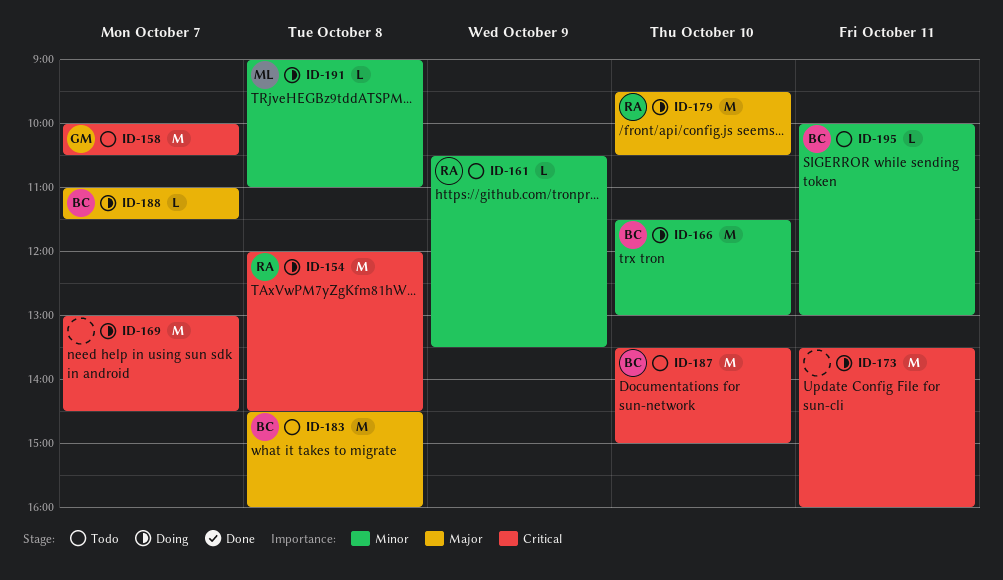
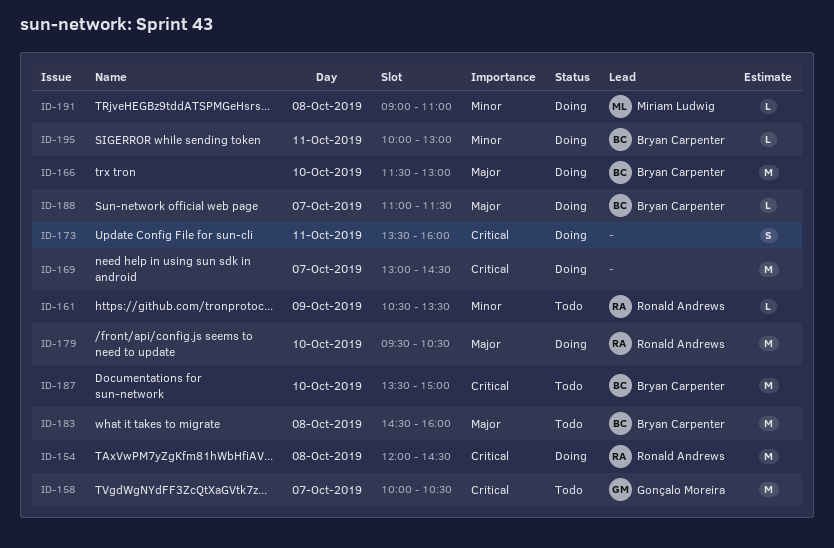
ID-166, priority: Minor -> Major
ID-173, estimate: M -> S
ID-195, status: Todo -> Doing

